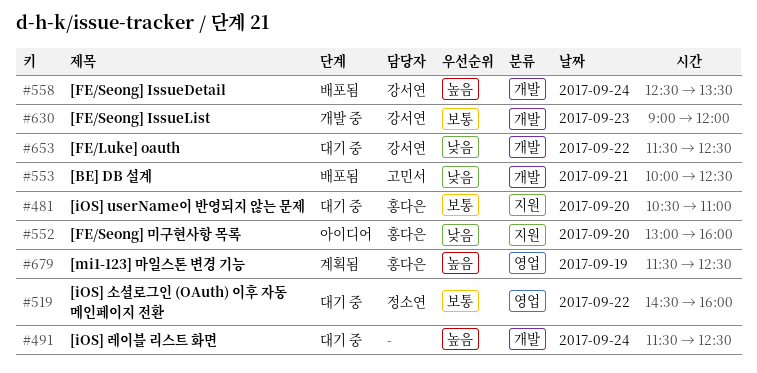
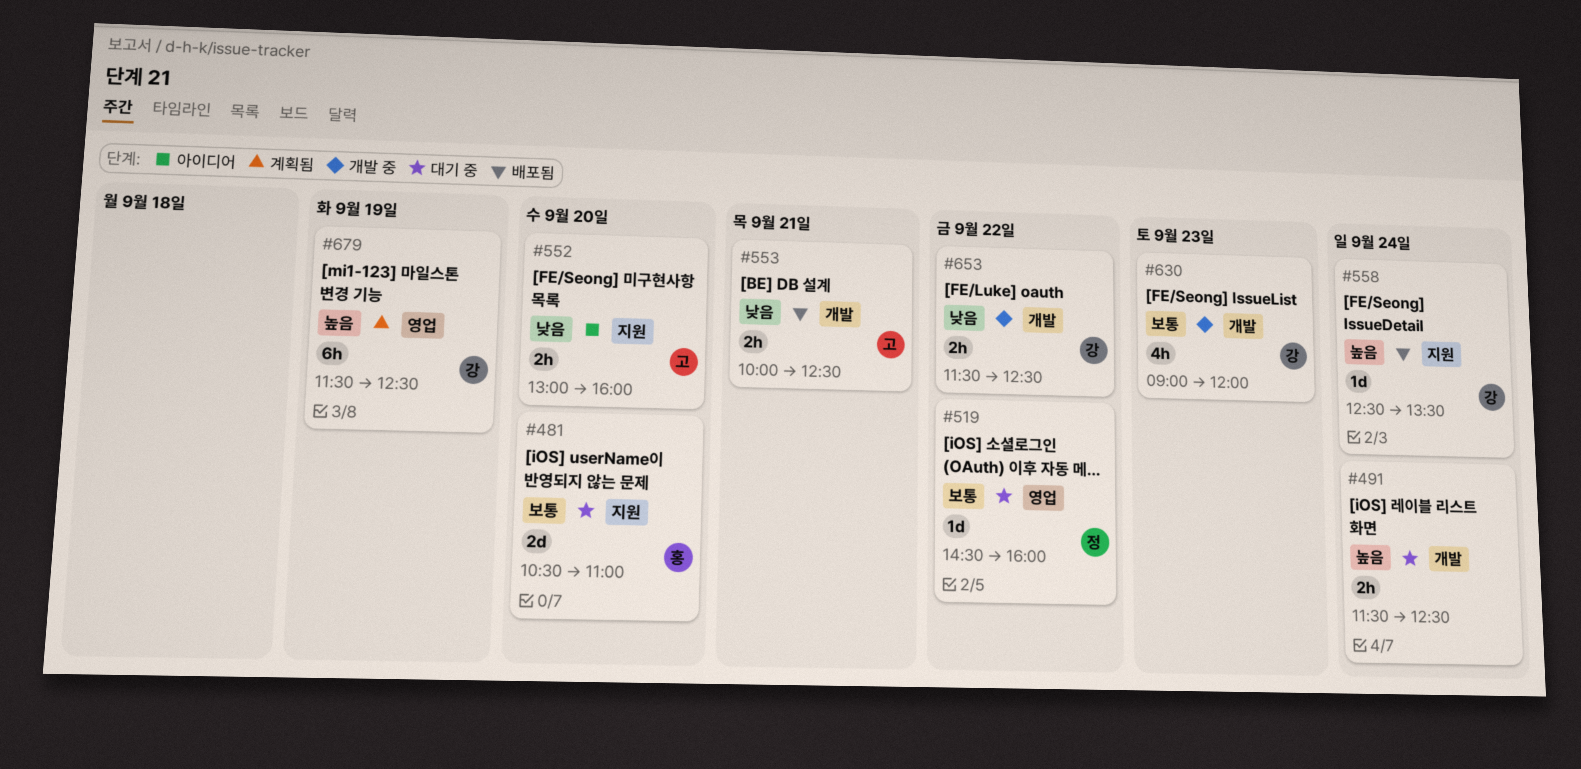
#552, owner: 홍다은 -> 고민서
#558, label: 개발 -> 지원
#653, status: 대기 중 -> 개발 중
#679, owner: 홍다은 -> 강서연

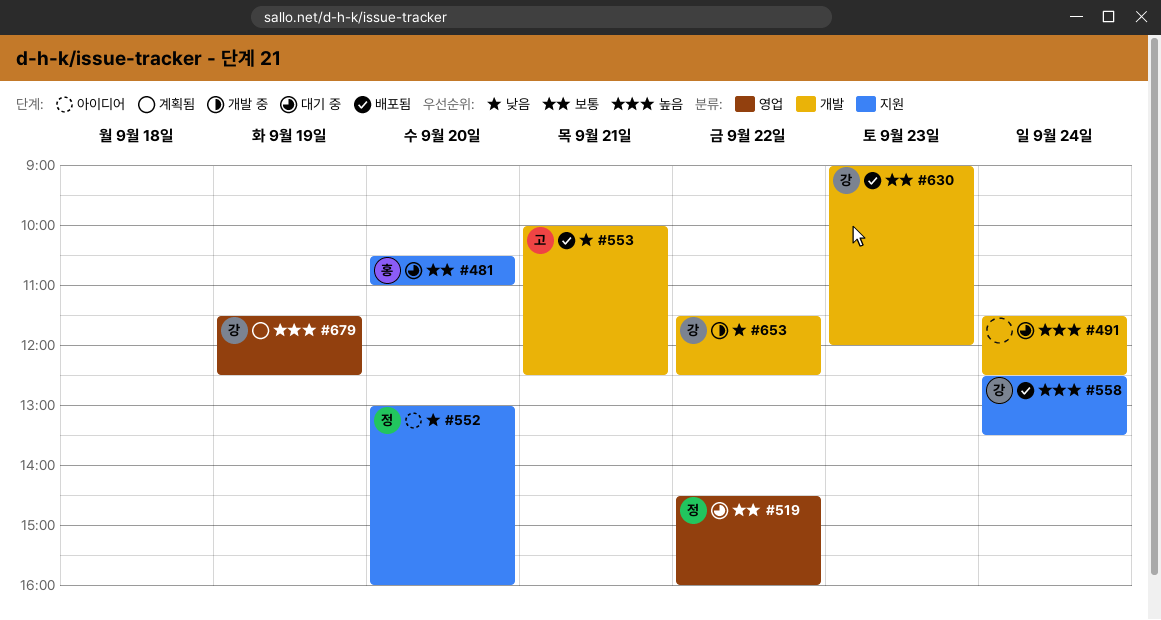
#552, owner: 고 -> 정
#630, status: 개발 중 -> 배포됨

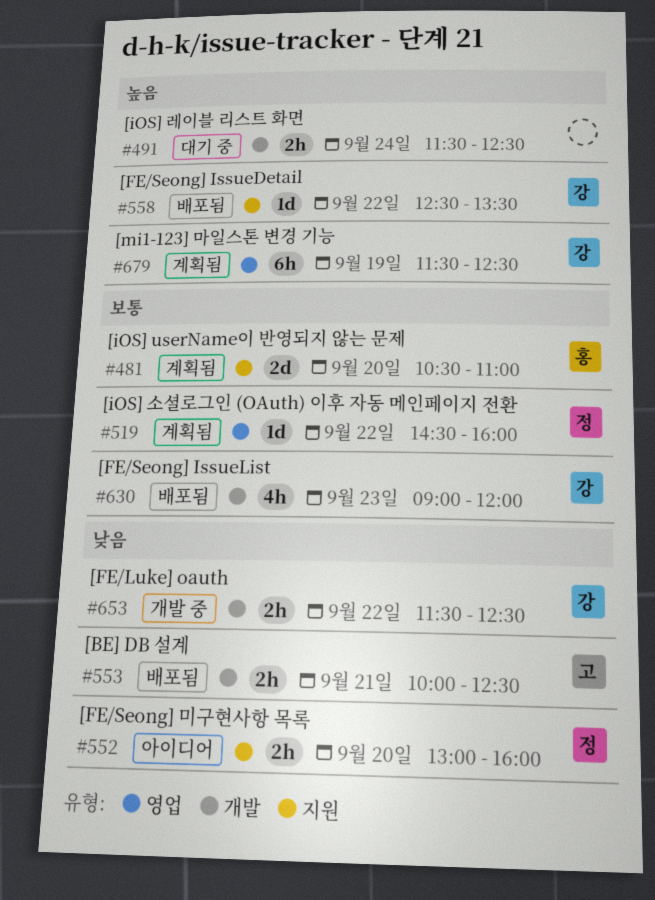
#481, status: 대기 중 -> 계획됨
#519, status: 대기 중 -> 계획됨
#558, day: Sep 24 -> Sep 22

